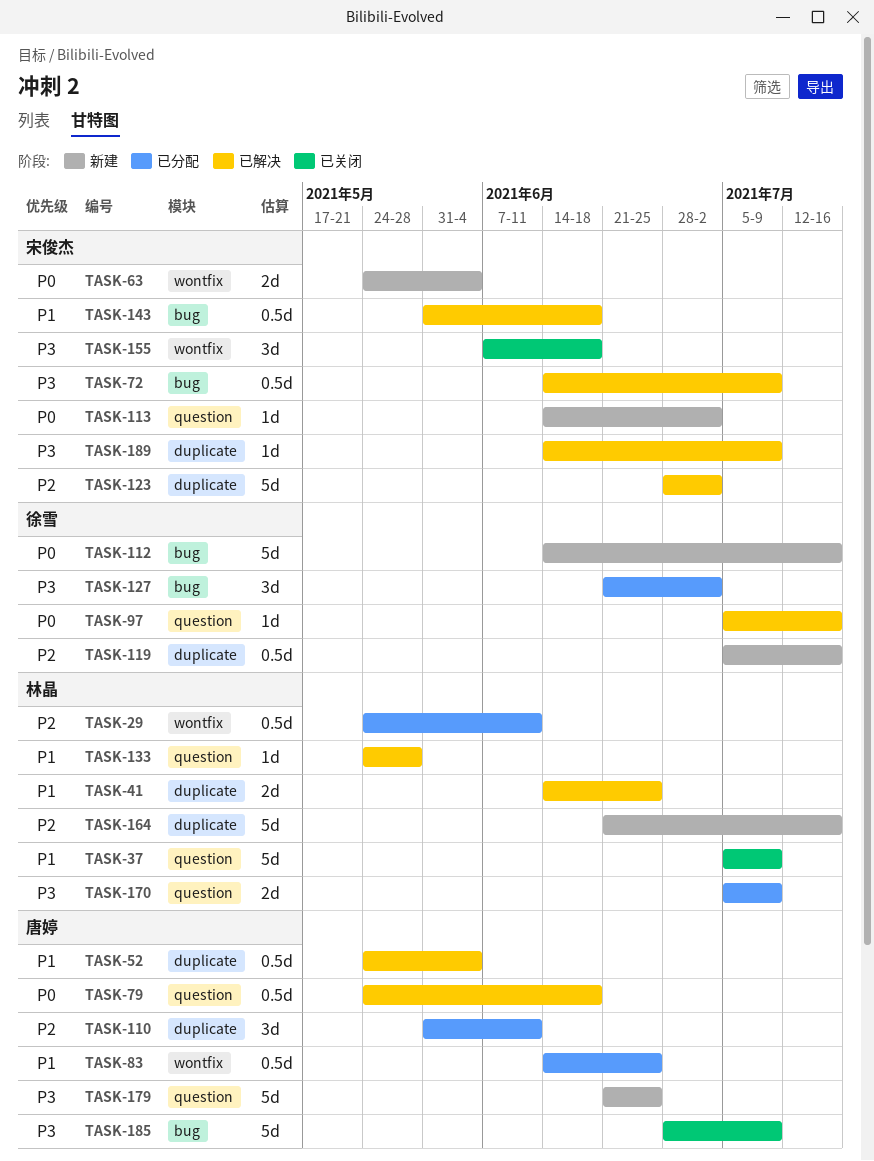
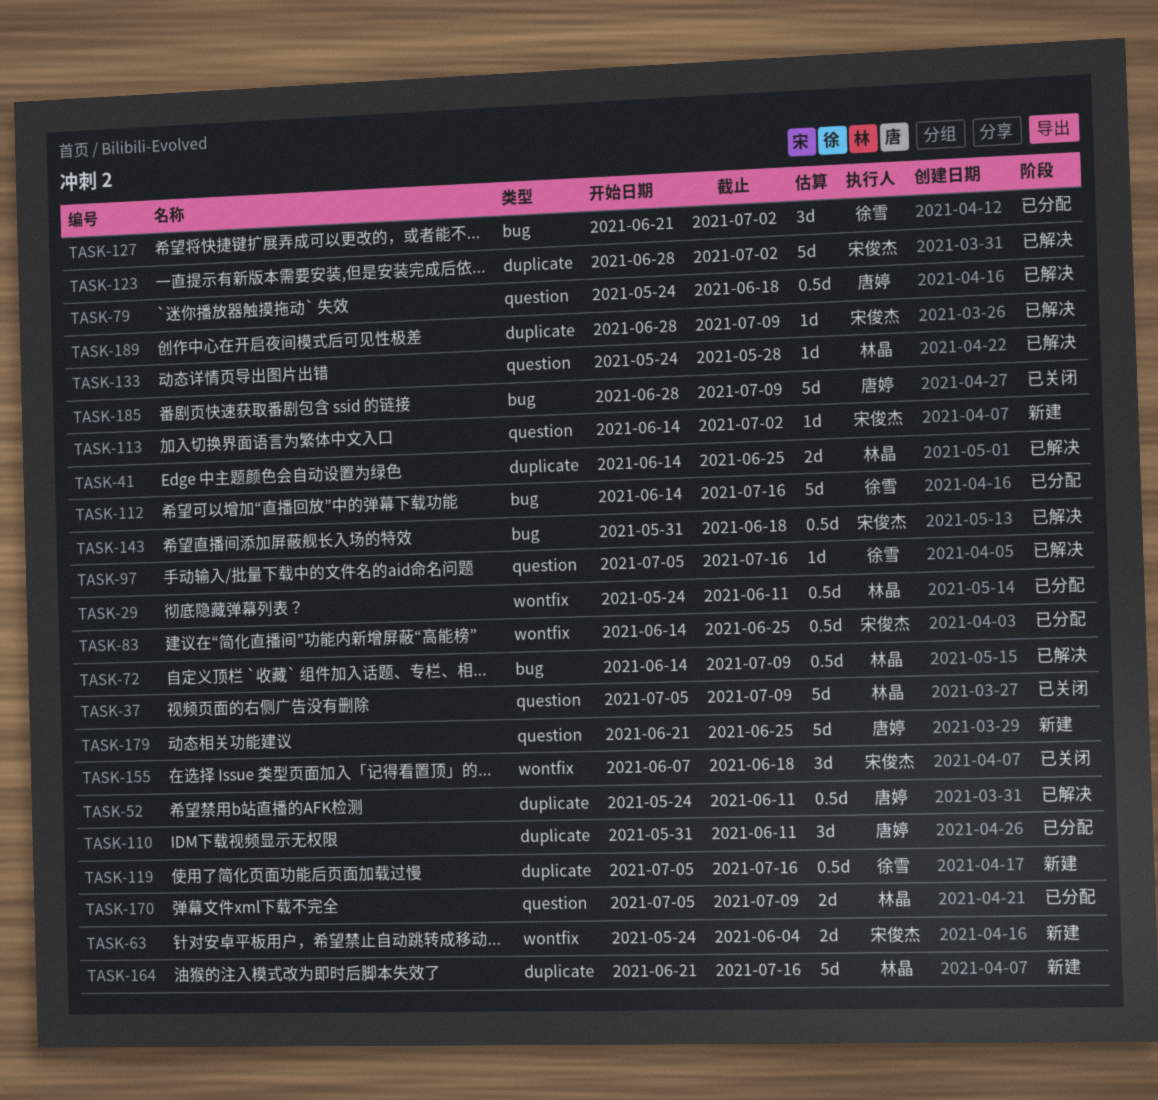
TASK-52, due: Jun 4 -> Jun 11
TASK-72, owner: 宋俊杰 -> 林晶
TASK-83, owner: 唐婷 -> 宋俊杰
TASK-112, status: 新建 -> 已分配
TASK-189, start: Jun 14 -> Jun 28

